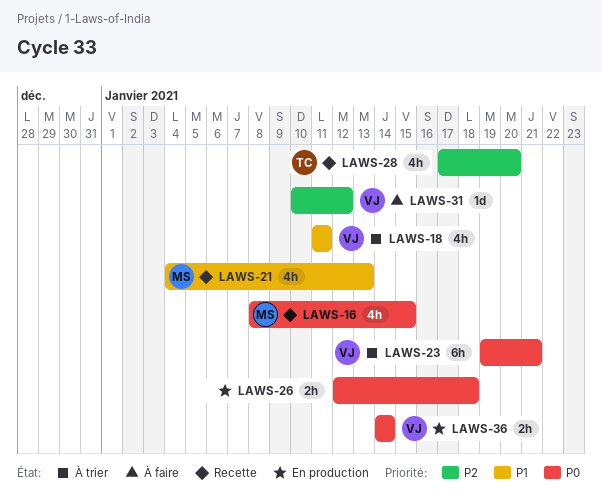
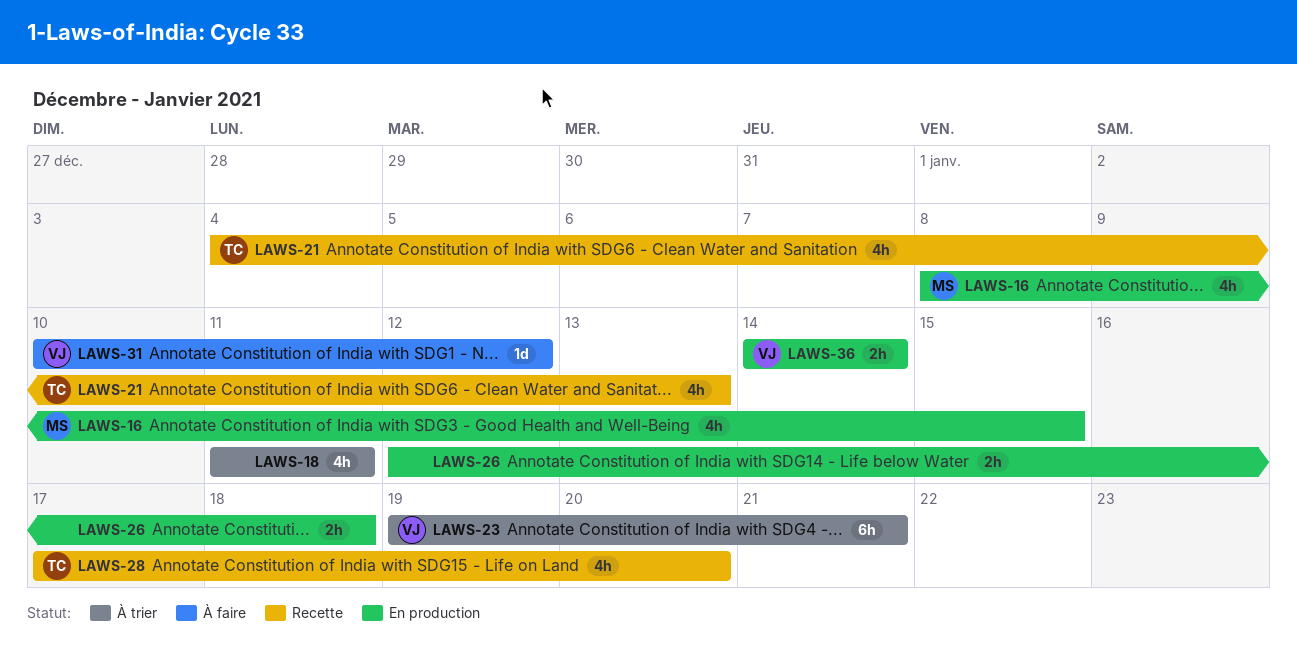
LAWS-16, status: Recette -> En production
LAWS-18, owner: VJ -> none
LAWS-21, owner: MS -> TC

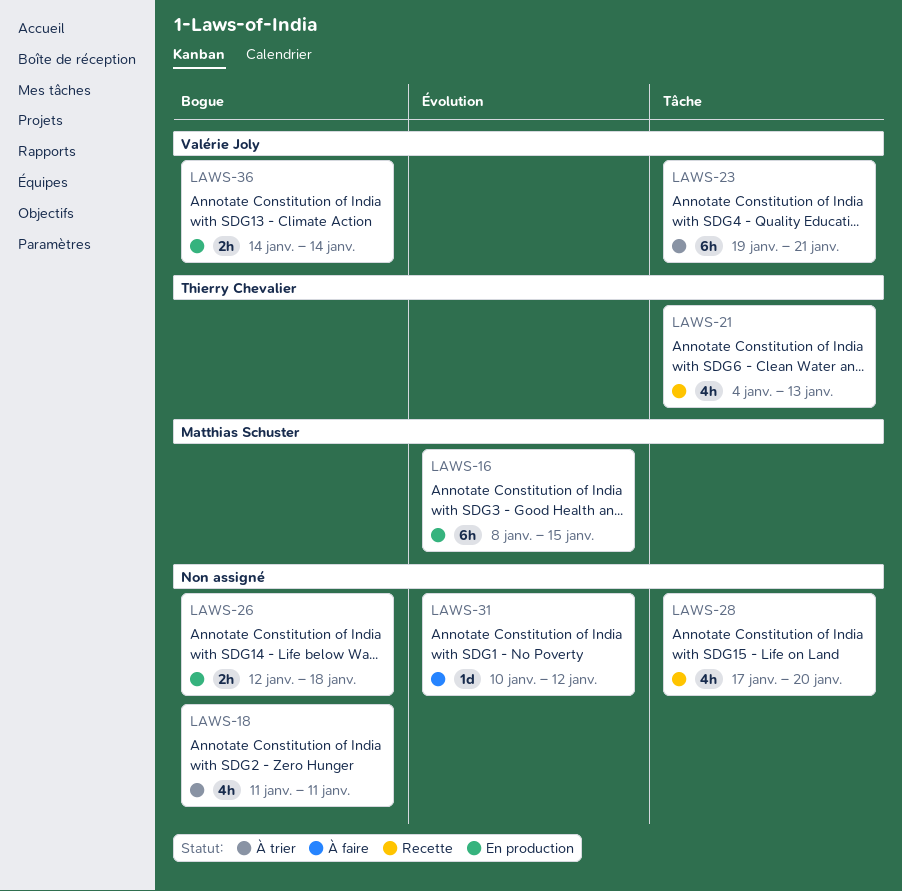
LAWS-16, estimate: 4h -> 6h
LAWS-28, owner: Thierry Chevalier -> none
LAWS-31, owner: Valérie Joly -> none

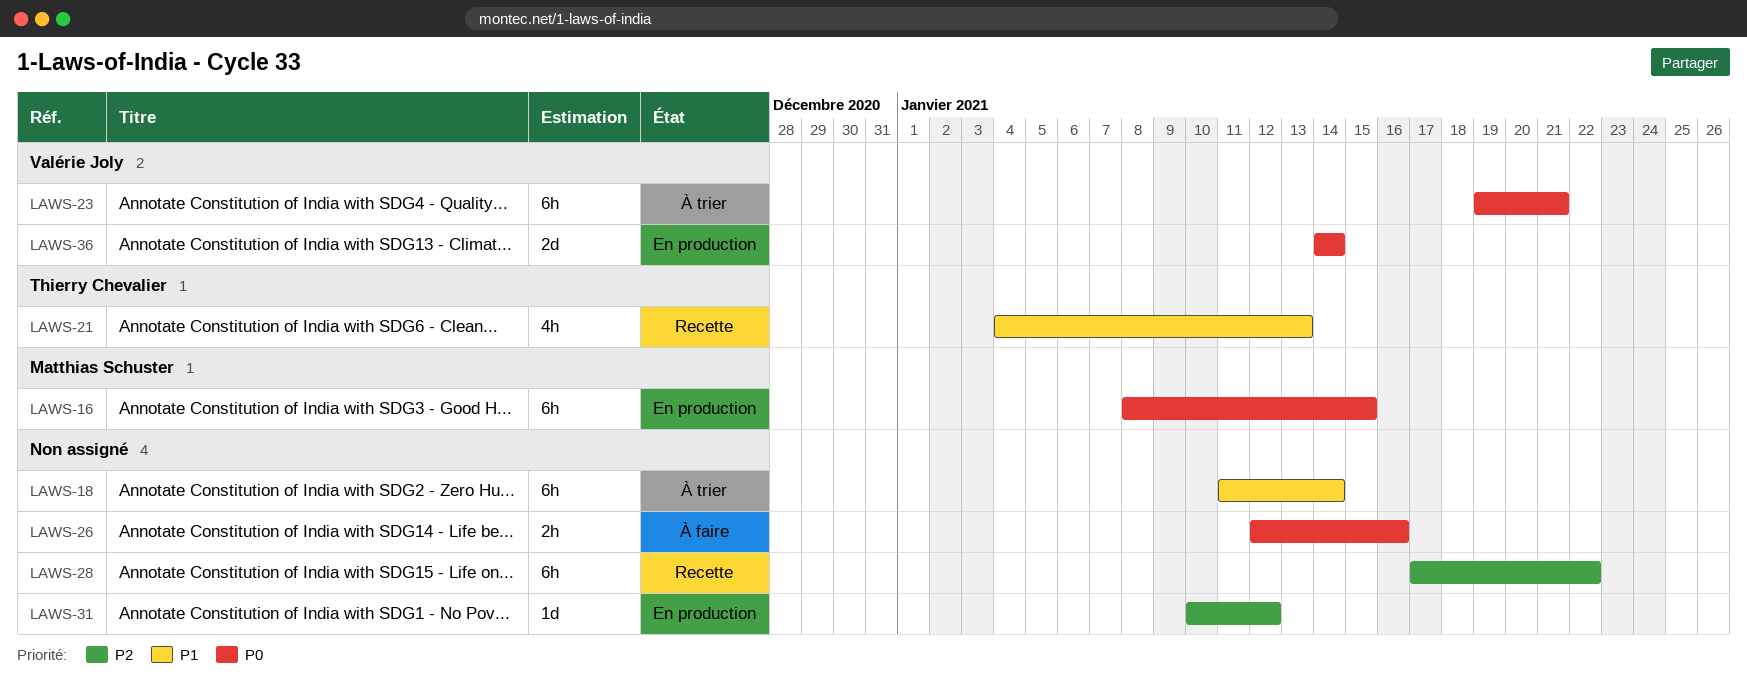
LAWS-18, estimate: 4h -> 6h
LAWS-18, due: Jan 11 -> Jan 14
LAWS-26, status: En production -> À faire
LAWS-26, due: Jan 18 -> Jan 16
LAWS-28, estimate: 4h -> 6h
LAWS-28, due: Jan 20 -> Jan 22
LAWS-31, status: À faire -> En production
LAWS-36, estimate: 2h -> 2d

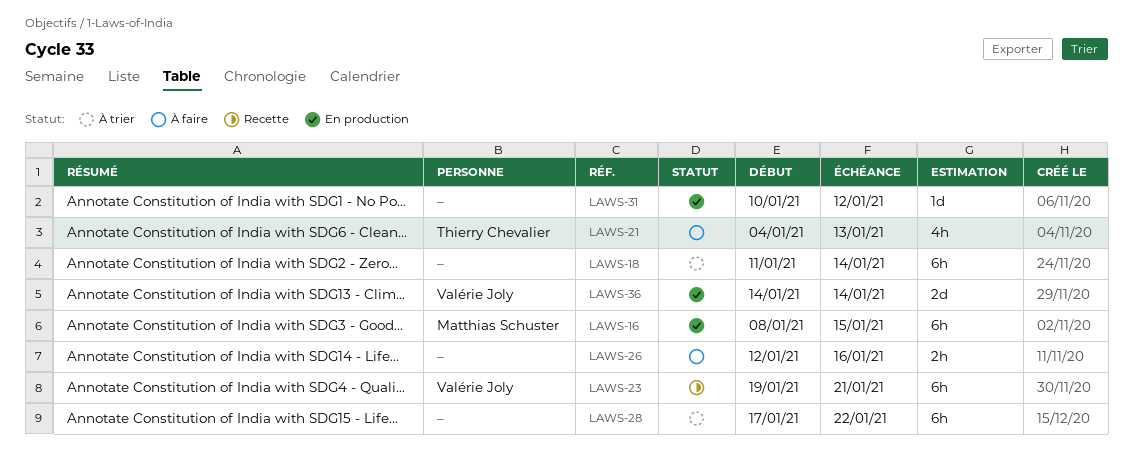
LAWS-21, status: Recette -> À faire
LAWS-23, status: À trier -> Recette
LAWS-28, status: Recette -> À trier

